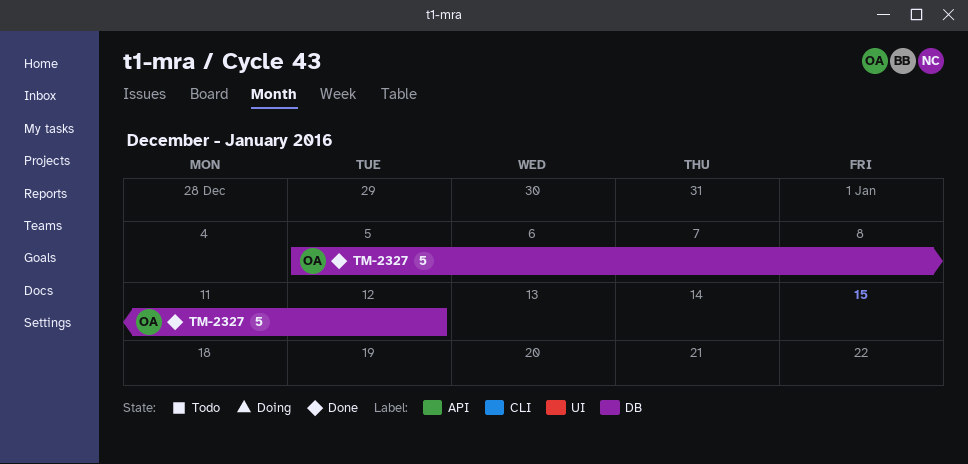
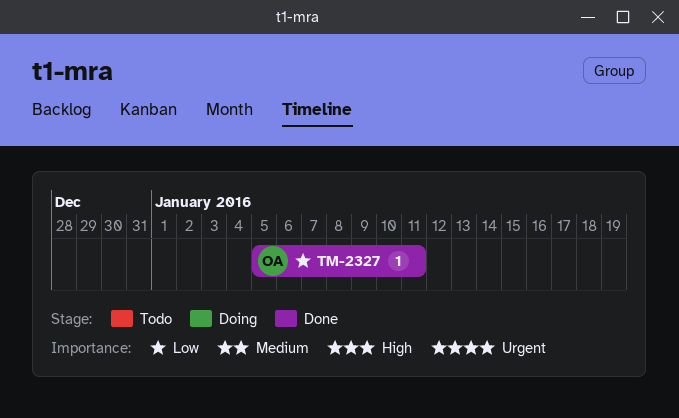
TM-2327, estimate: 5 -> 1
TM-2327, due: Jan 12 -> Jan 11

